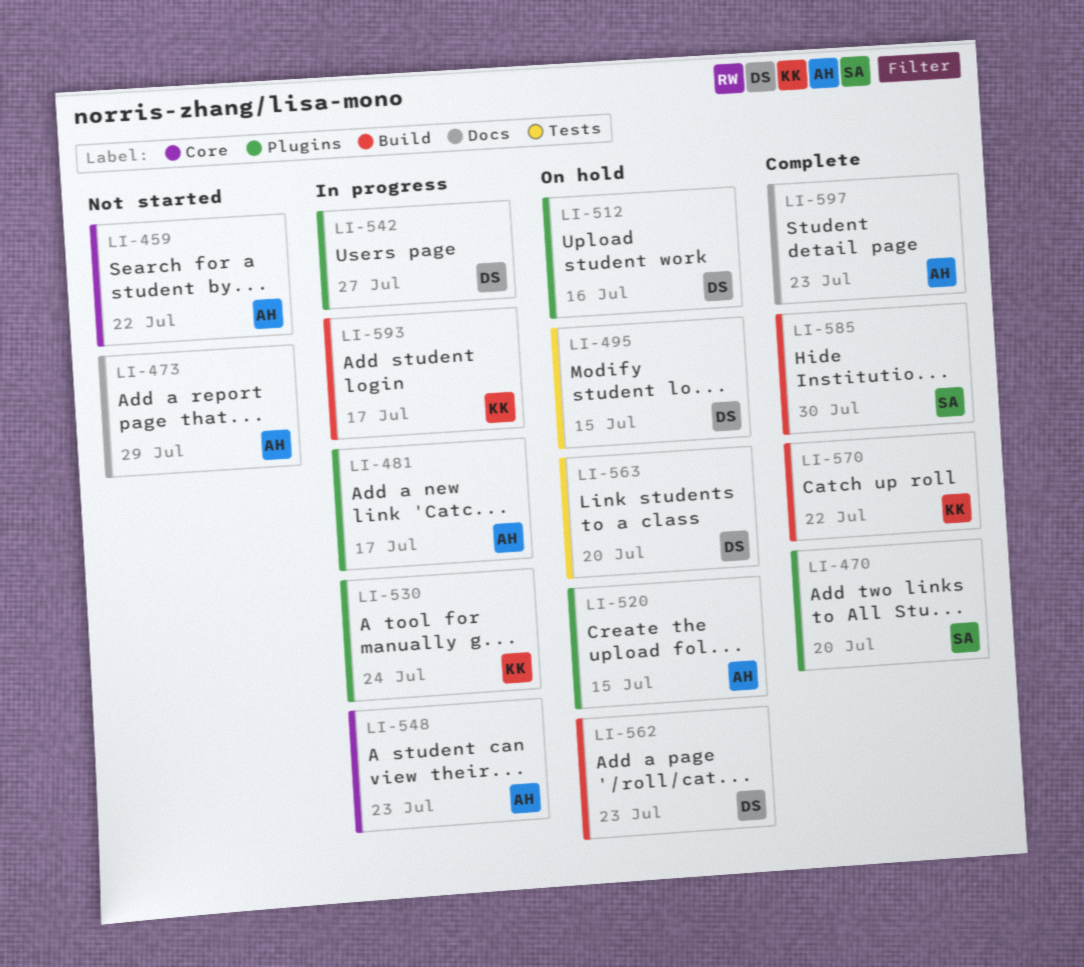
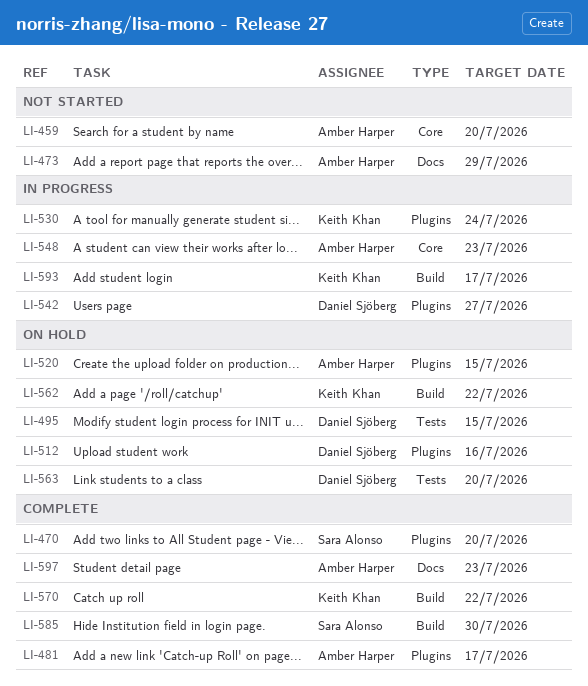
LI-459, due: Jul 22 -> Jul 20
LI-481, status: In progress -> Complete
LI-562, owner: Daniel Sjöberg -> Keith Khan
LI-562, due: Jul 23 -> Jul 22

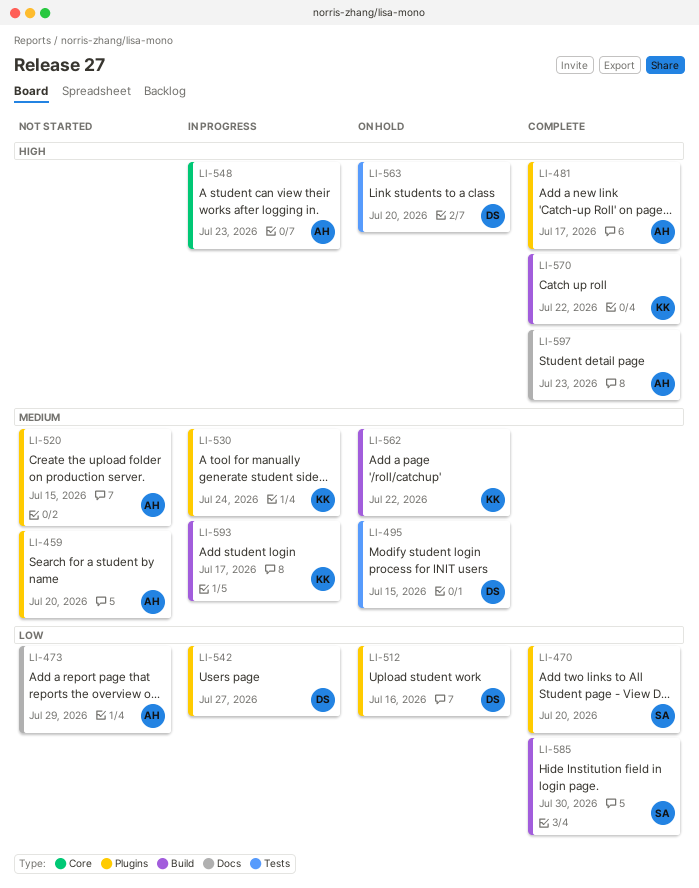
LI-459, label: Core -> Plugins
LI-520, status: On hold -> Not started

